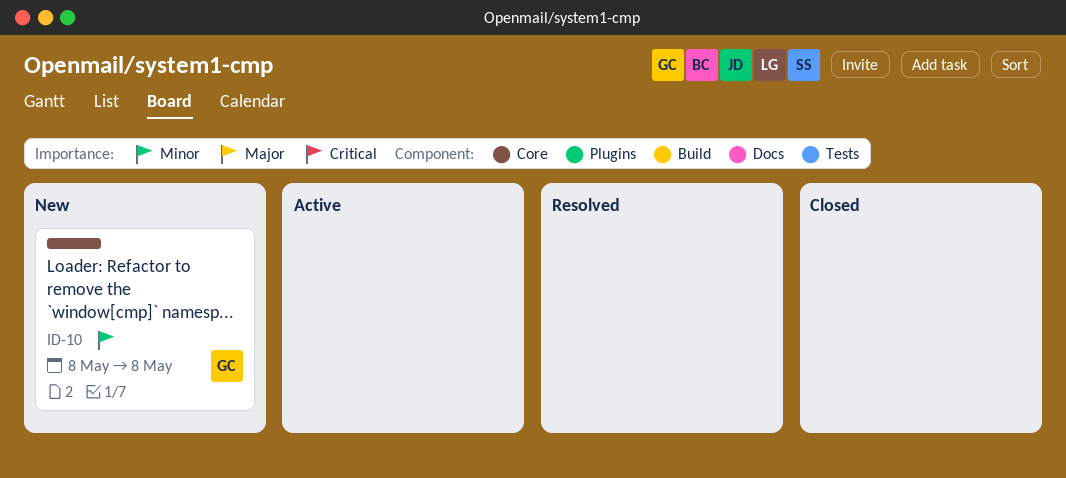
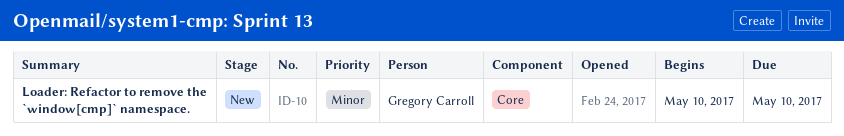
ID-10, start: May 8 -> May 10
ID-10, due: May 8 -> May 10

